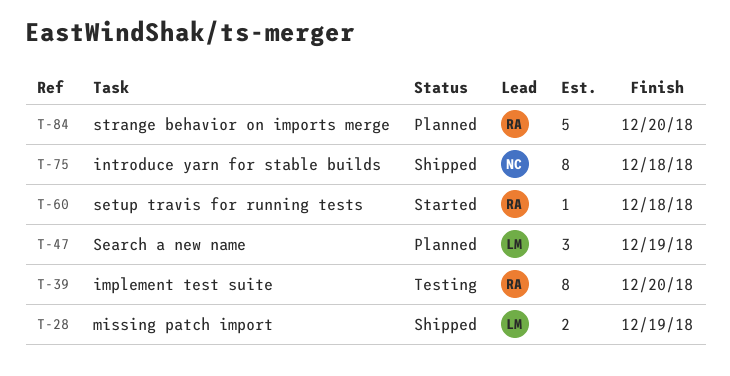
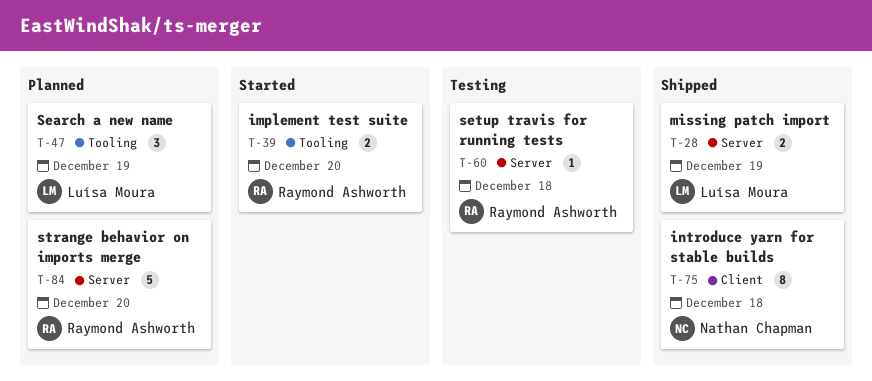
T-39, status: Testing -> Started
T-39, estimate: 8 -> 2
T-60, status: Started -> Testing

